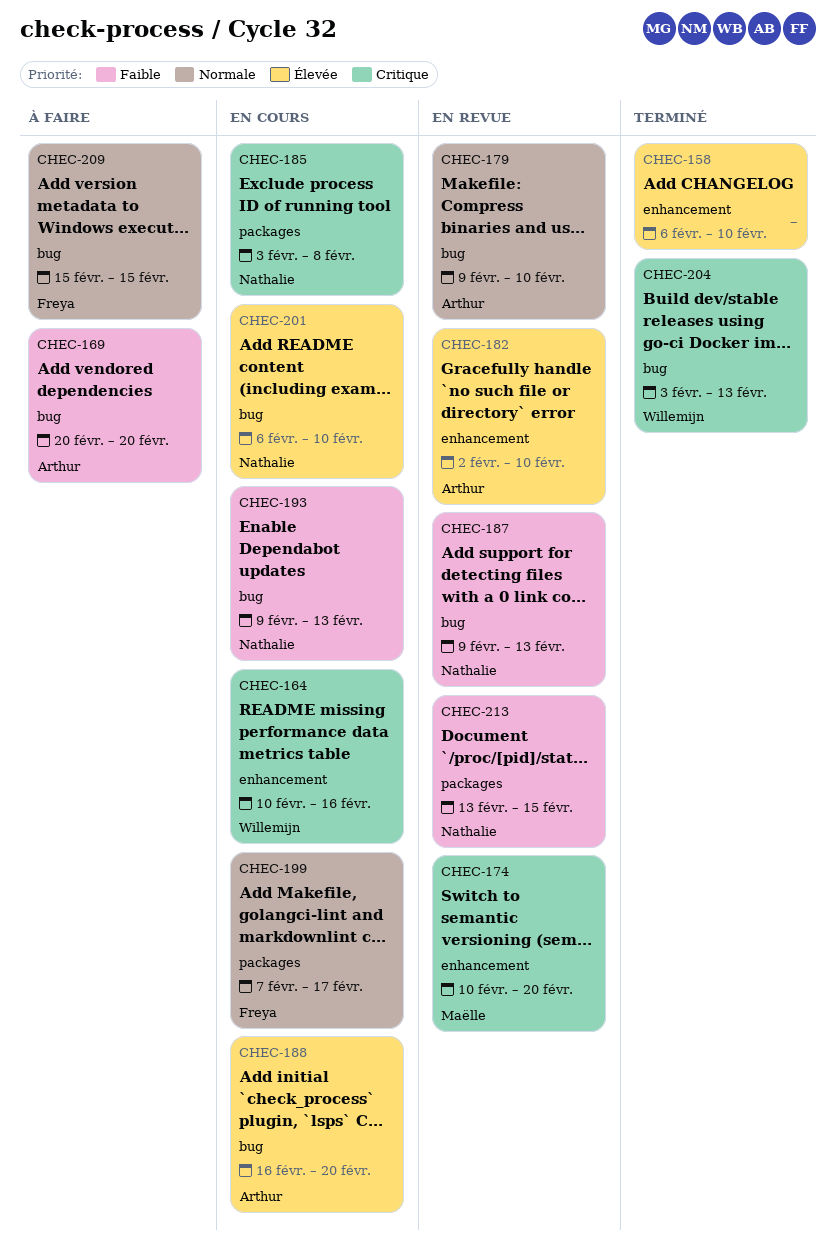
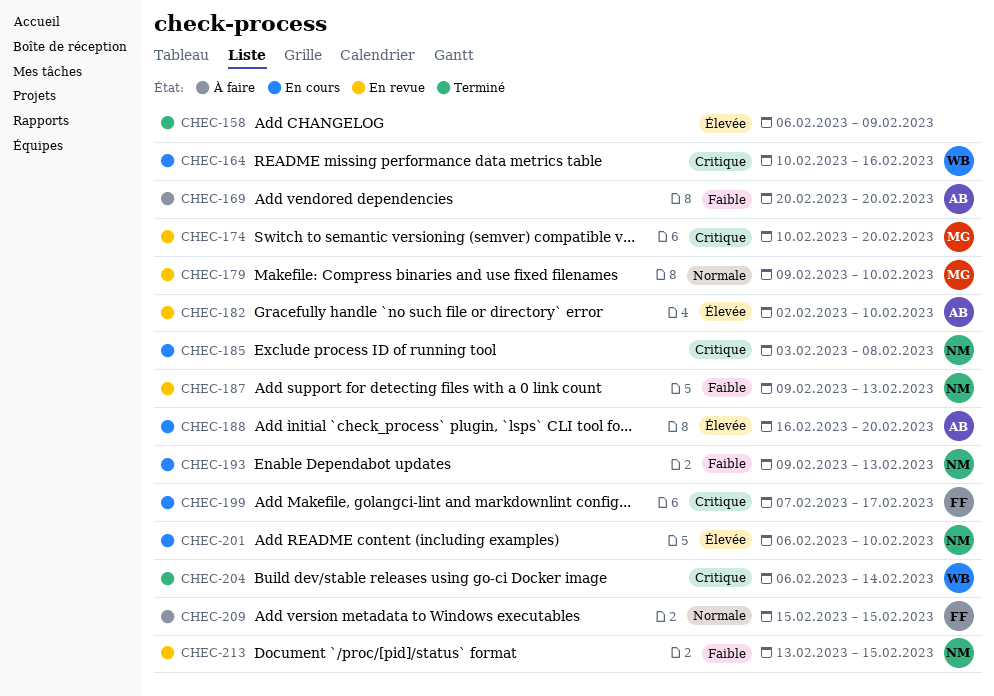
CHEC-158, due: Feb 10 -> Feb 9
CHEC-179, owner: Arthur -> Maëlle
CHEC-199, priority: Normale -> Critique
CHEC-204, start: Feb 3 -> Feb 6
CHEC-204, due: Feb 13 -> Feb 14

